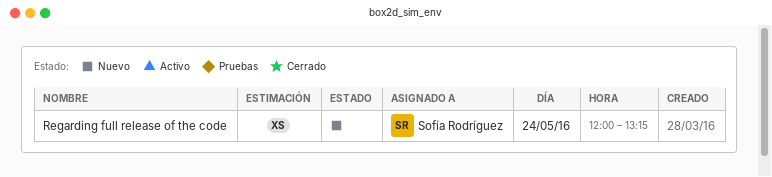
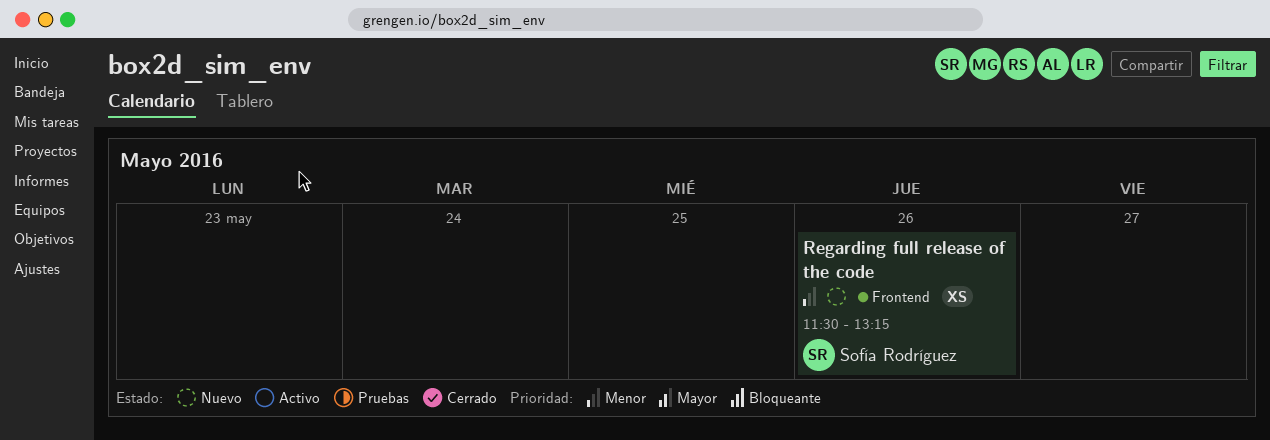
Regarding full release of the code, day: May 24 -> May 26
Regarding full release of the code, begins: 12:00 -> 11:30

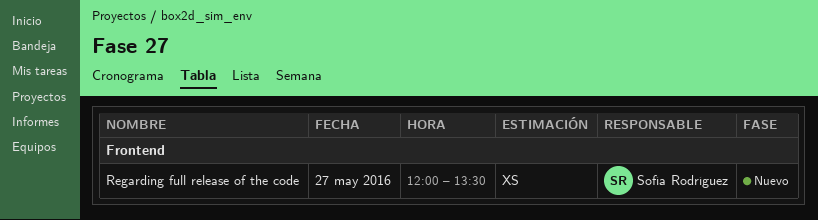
Regarding full release of the code, day: May 26 -> May 27
Regarding full release of the code, begins: 11:30 -> 12:00
Regarding full release of the code, ends: 13:15 -> 13:30

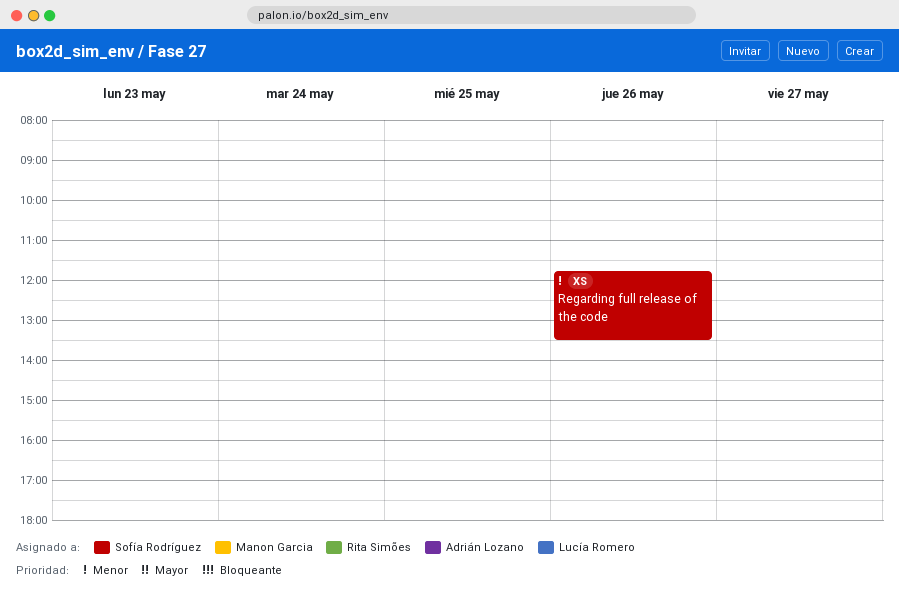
Regarding full release of the code, day: May 27 -> May 26
Regarding full release of the code, begins: 12:00 -> 11:45

